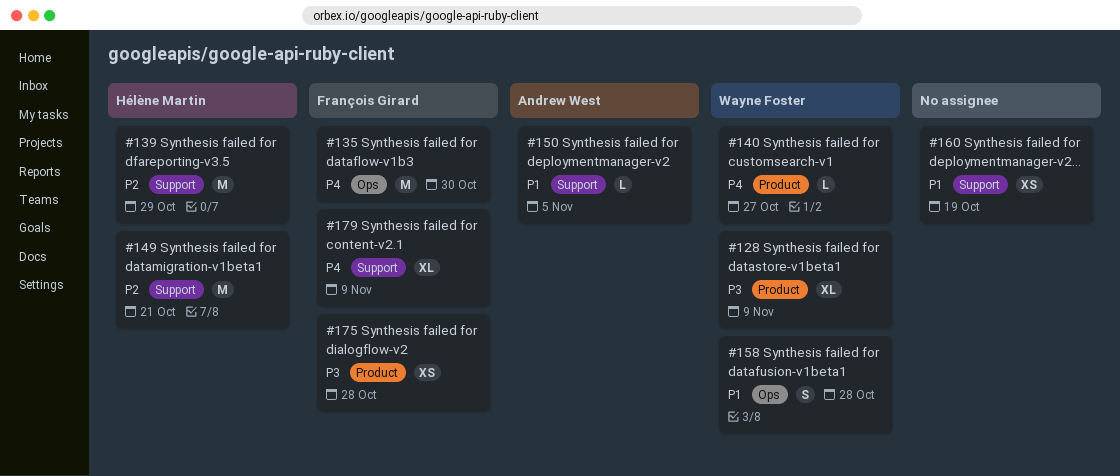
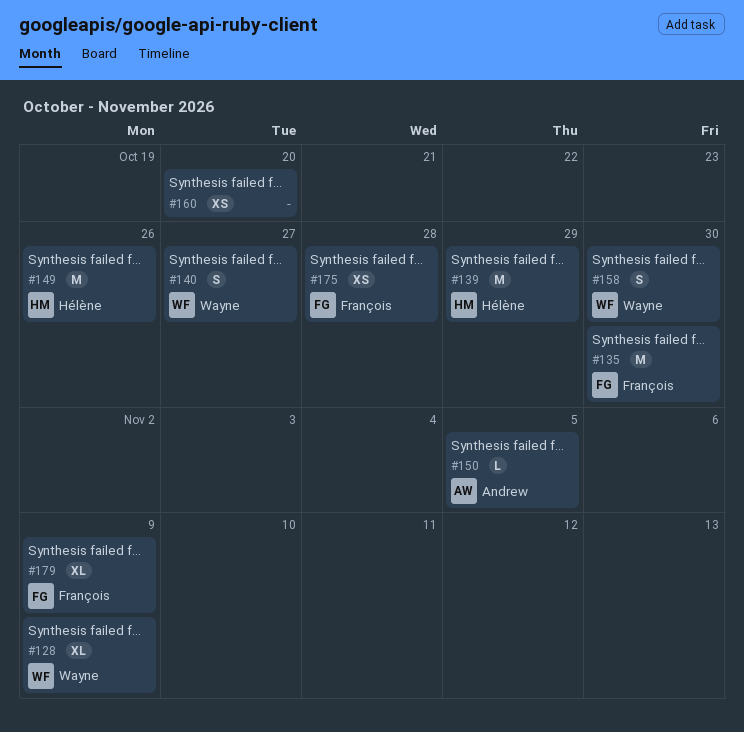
#140, estimate: L -> S
#149, due: Oct 21 -> Oct 26
#158, due: Oct 28 -> Oct 30
#160, due: Oct 19 -> Oct 20

